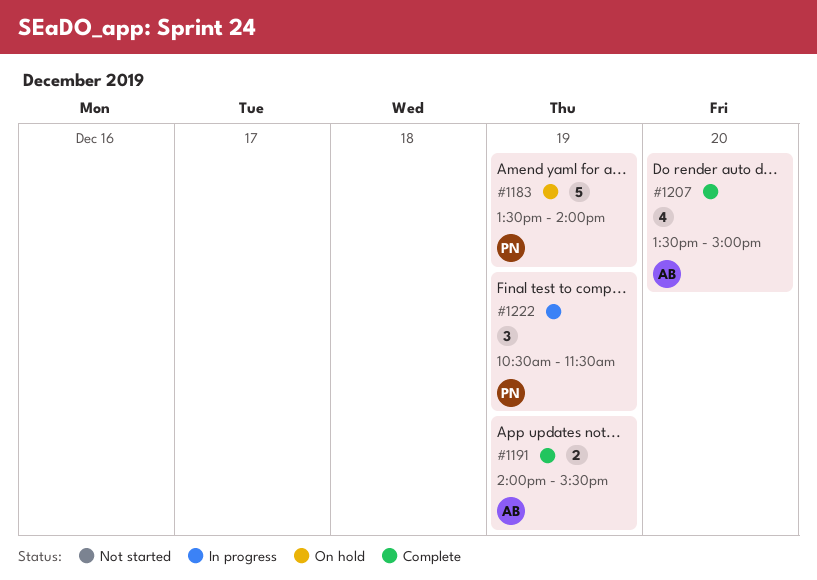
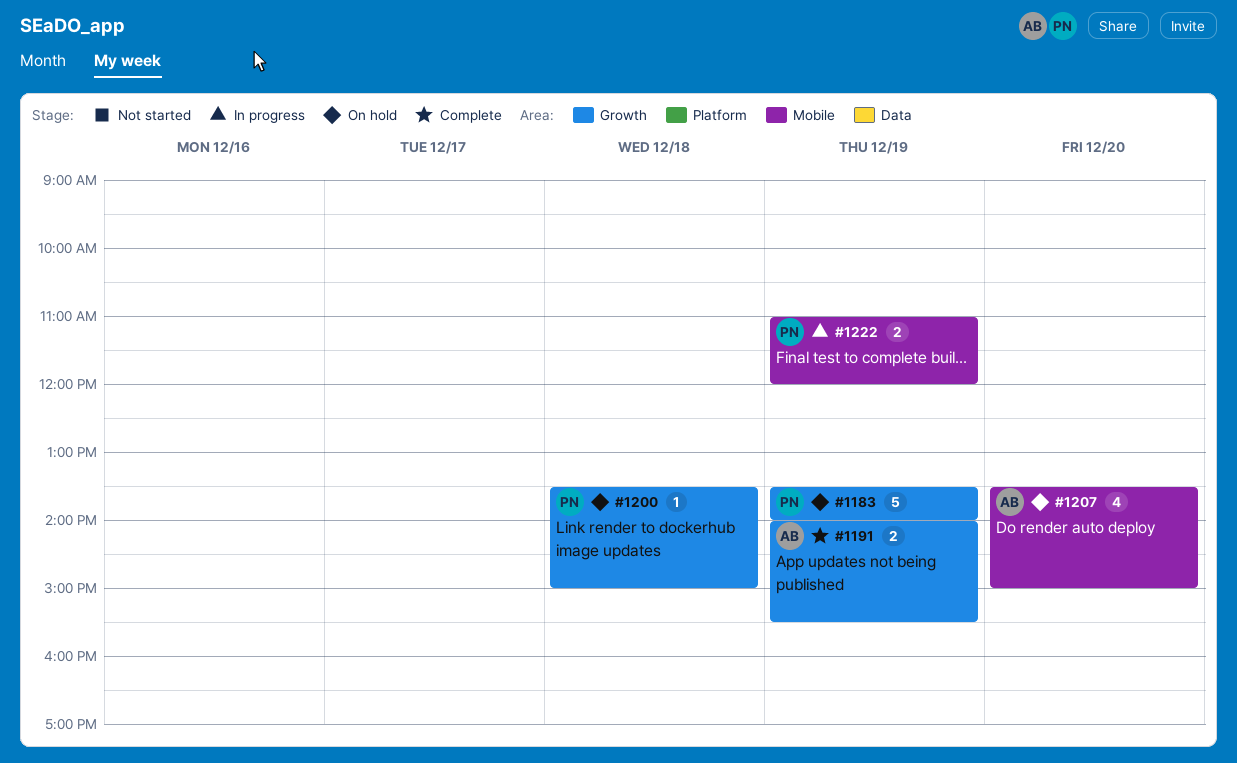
#1200: none -> present
#1207, status: Complete -> On hold
#1222, estimate: 3 -> 2
#1222, begins: 10:30 -> 11:00
#1222, ends: 11:30 -> 12:00

